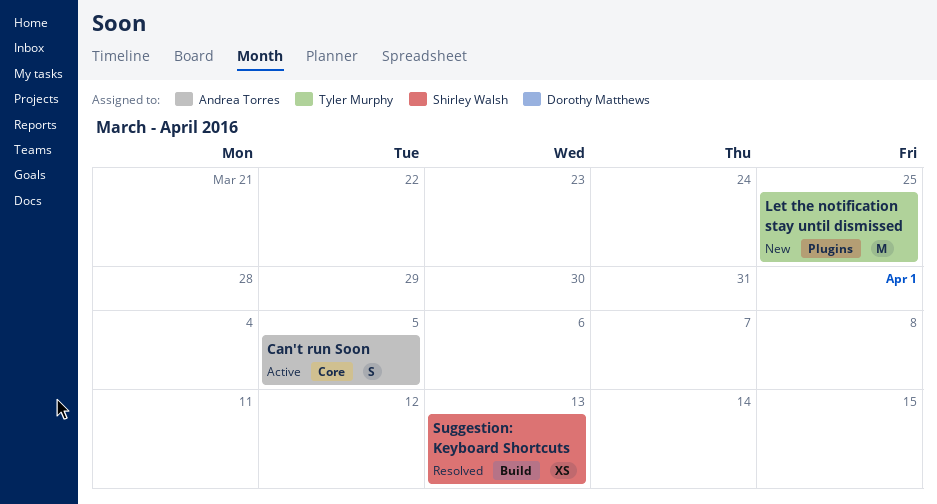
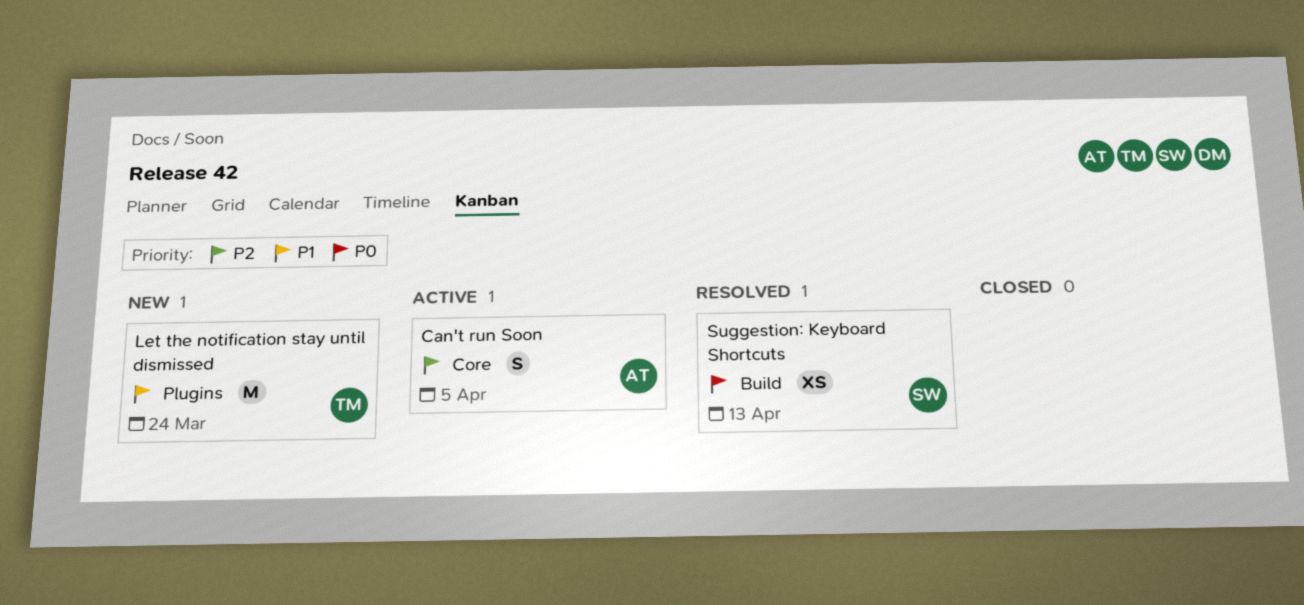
Let the notification stay until dismissed, due: Mar 25 -> Mar 24

